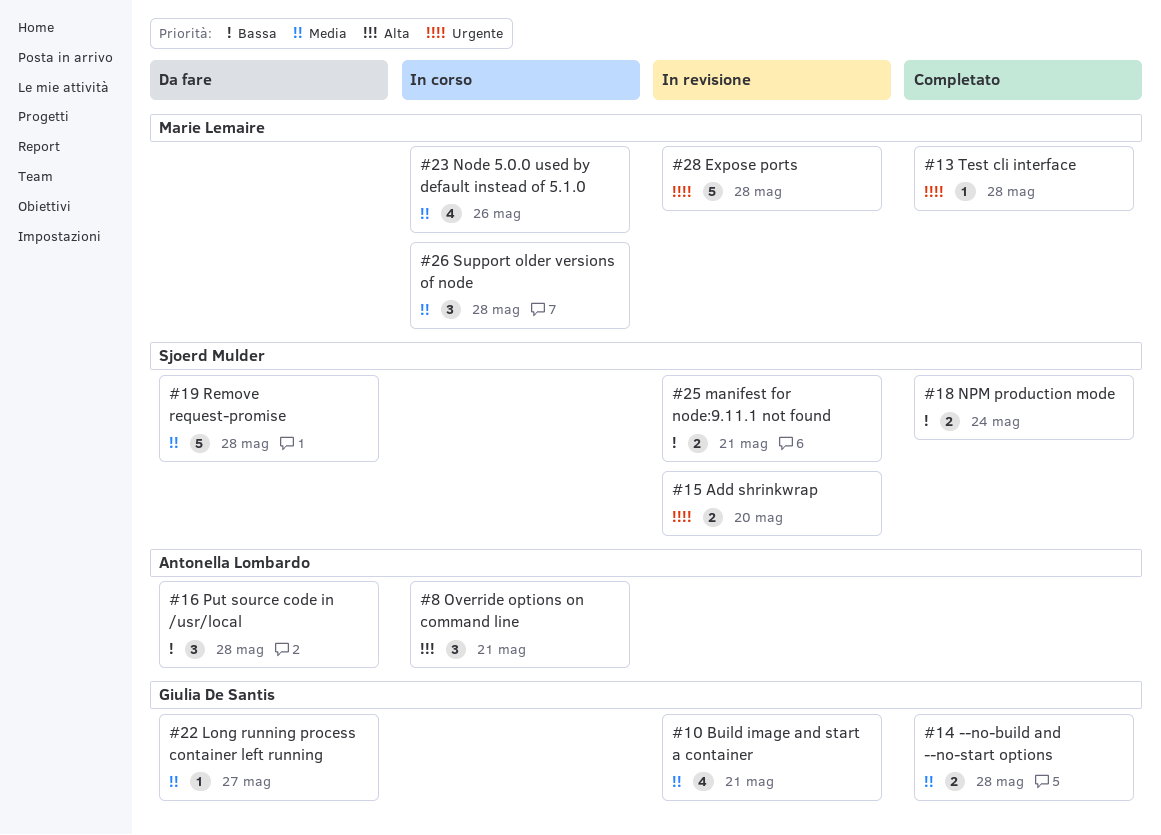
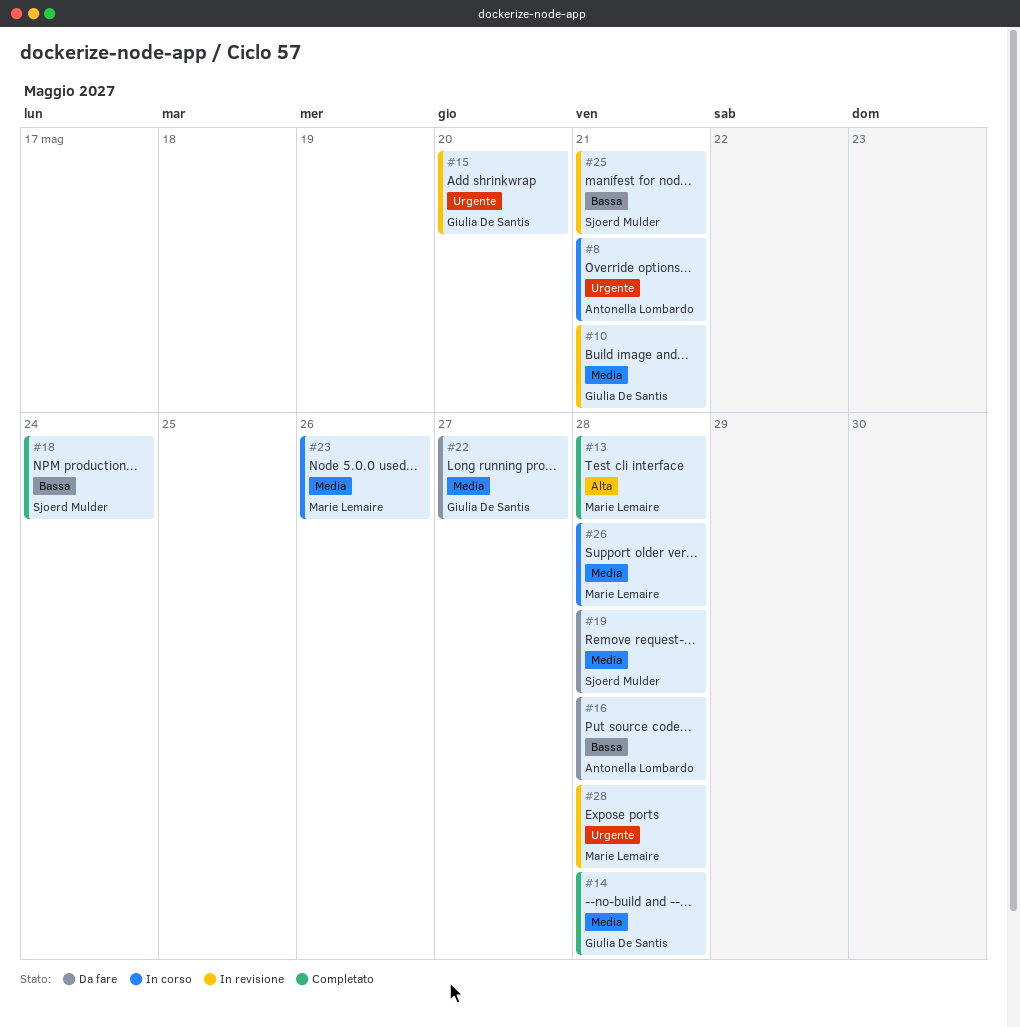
#8, priority: Alta -> Urgente
#13, priority: Urgente -> Alta
#15, owner: Sjoerd Mulder -> Giulia De Santis

